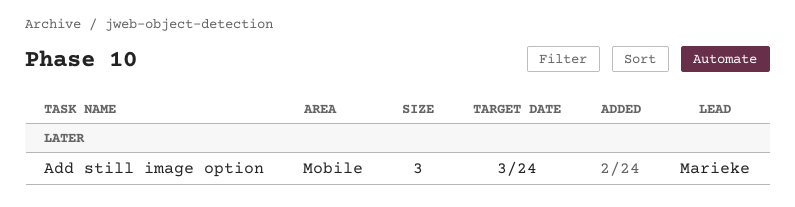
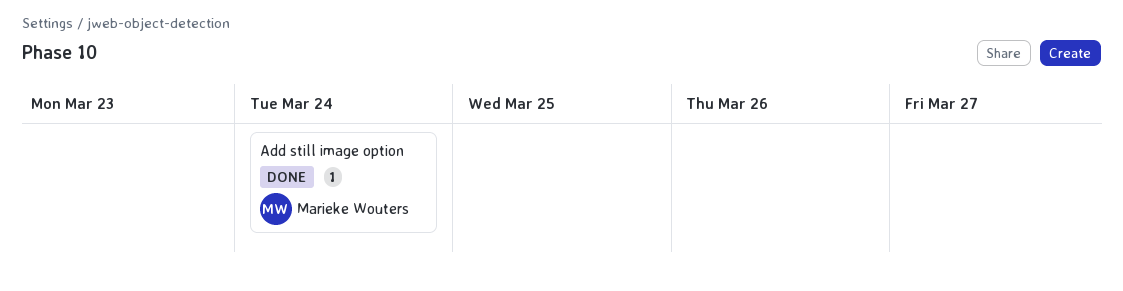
Add still image option, estimate: 3 -> 1

